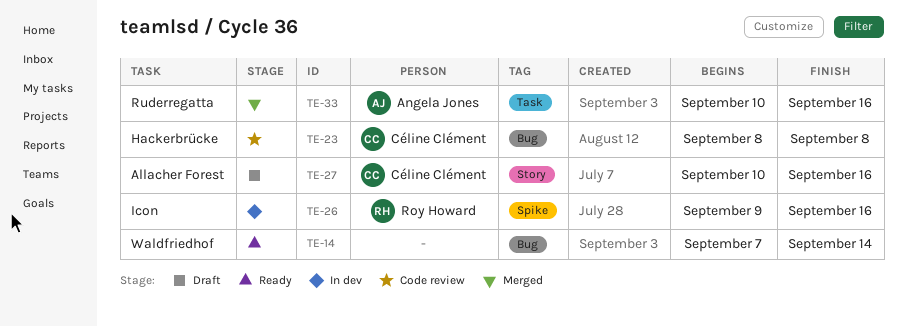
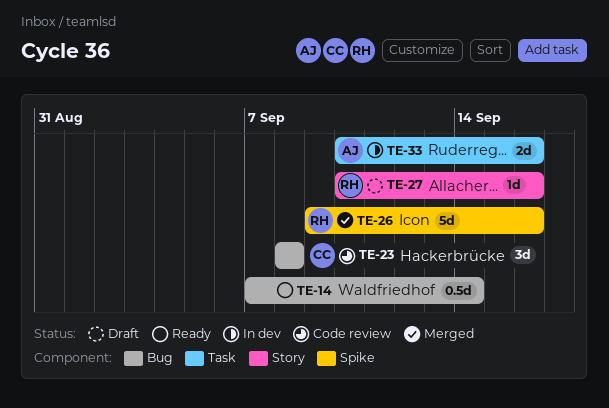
TE-26, status: In dev -> Merged
TE-27, owner: Céline Clément -> Roy Howard
TE-33, status: Merged -> In dev

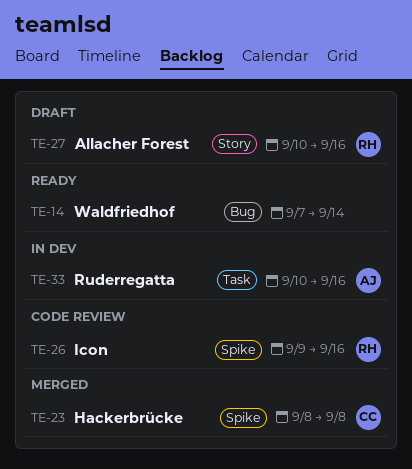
TE-23, status: Code review -> Merged
TE-23, label: Bug -> Spike
TE-26, status: Merged -> Code review

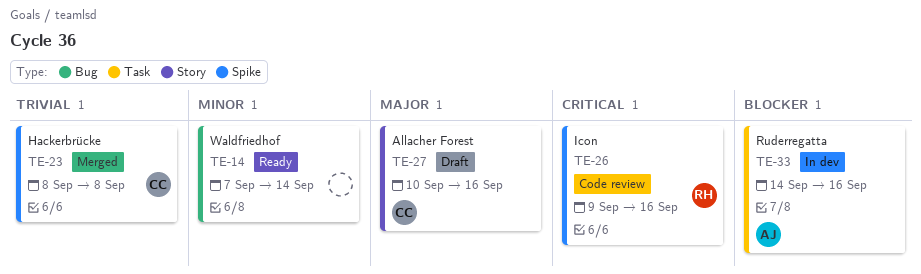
TE-27, owner: RH -> CC
TE-33, start: Sep 10 -> Sep 14

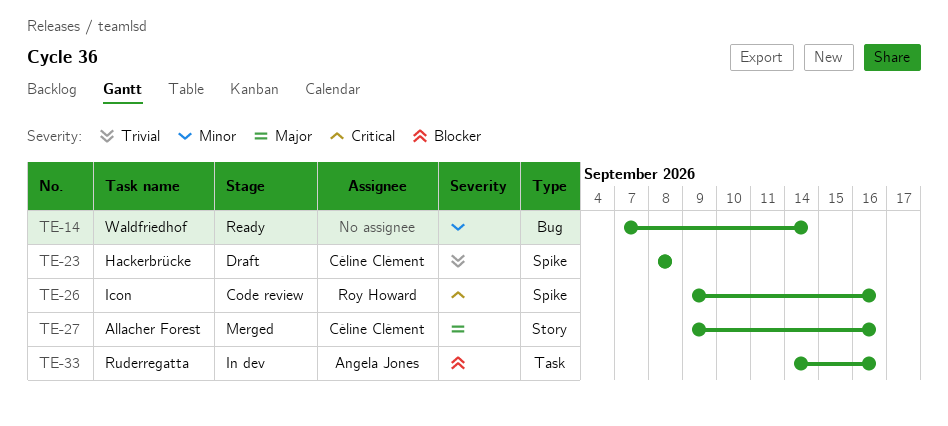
TE-23, status: Merged -> Draft
TE-27, status: Draft -> Merged
TE-27, start: Sep 10 -> Sep 9

